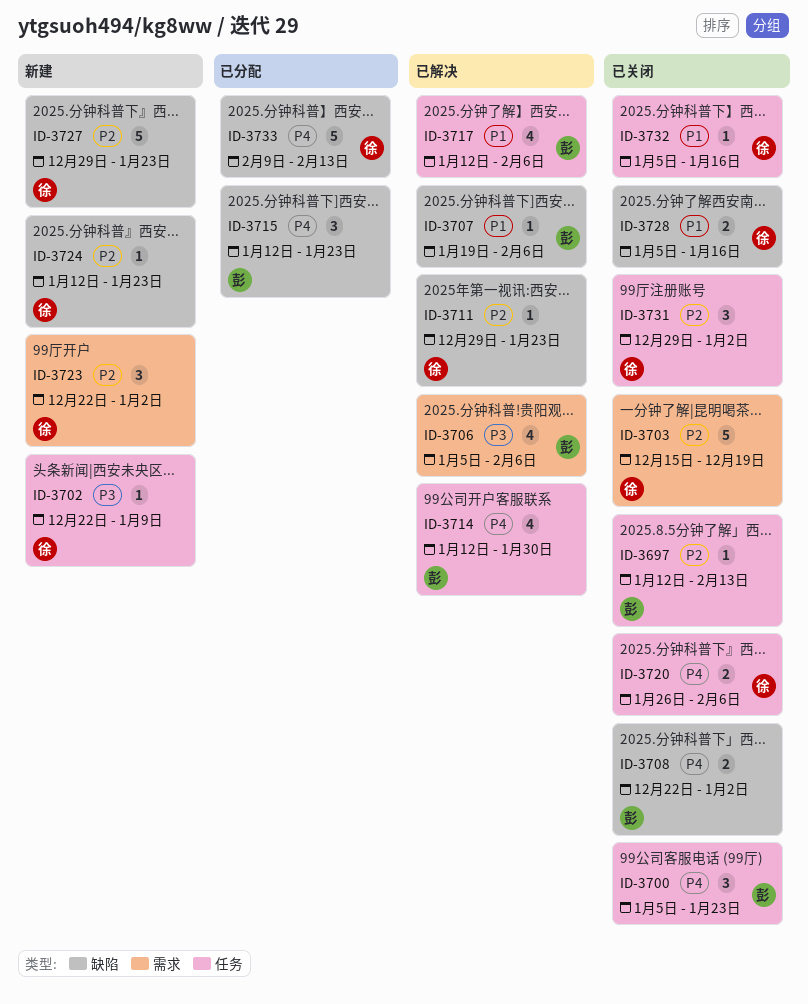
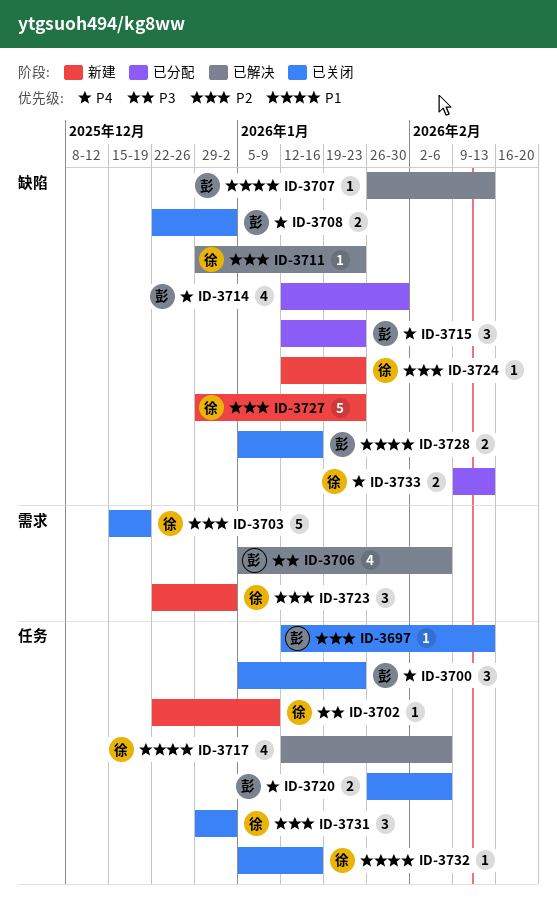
ID-3707, start: Jan 19 -> Jan 26
ID-3707, due: Feb 6 -> Feb 13
ID-3714, status: 已解决 -> 已分配
ID-3714, label: 任务 -> 缺陷
ID-3717, owner: 彭 -> 徐
ID-3720, owner: 徐 -> 彭
ID-3728, owner: 徐 -> 彭
ID-3733, estimate: 5 -> 2

